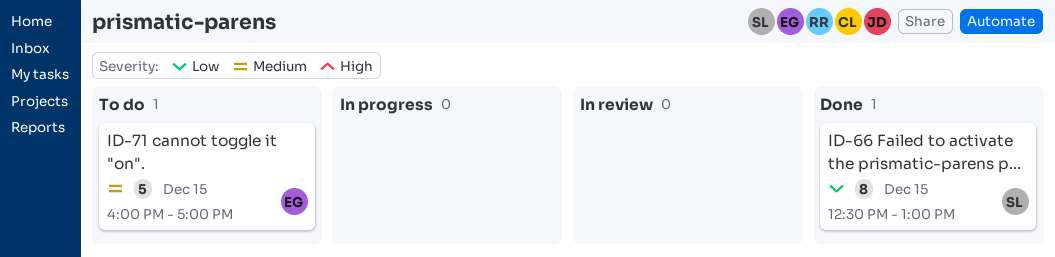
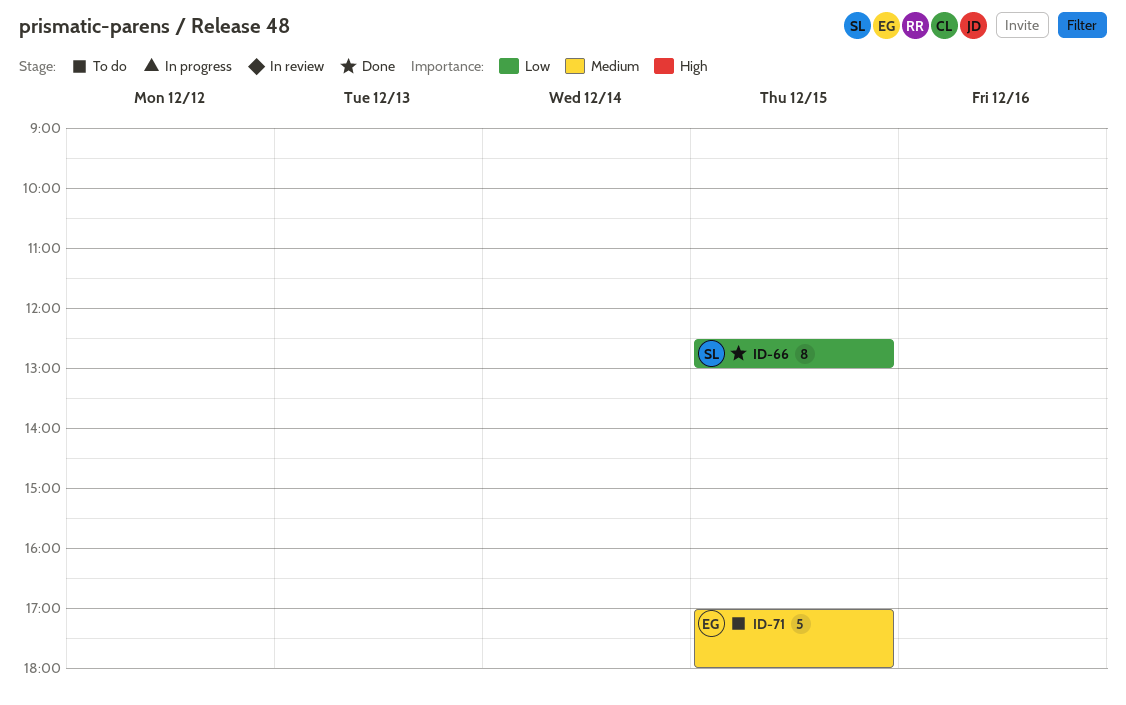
ID-71, begins: 16:00 -> 17:00
ID-71, ends: 17:00 -> 18:00

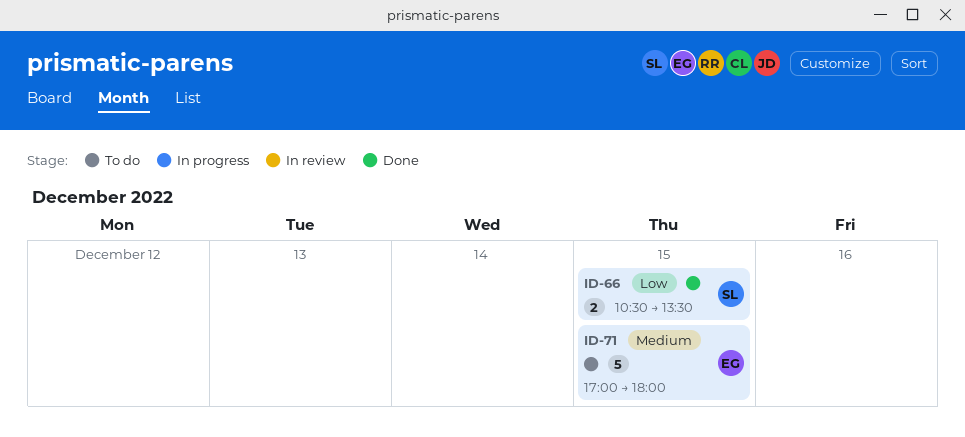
ID-66, estimate: 8 -> 2
ID-66, begins: 12:30 -> 10:30
ID-66, ends: 13:00 -> 13:30

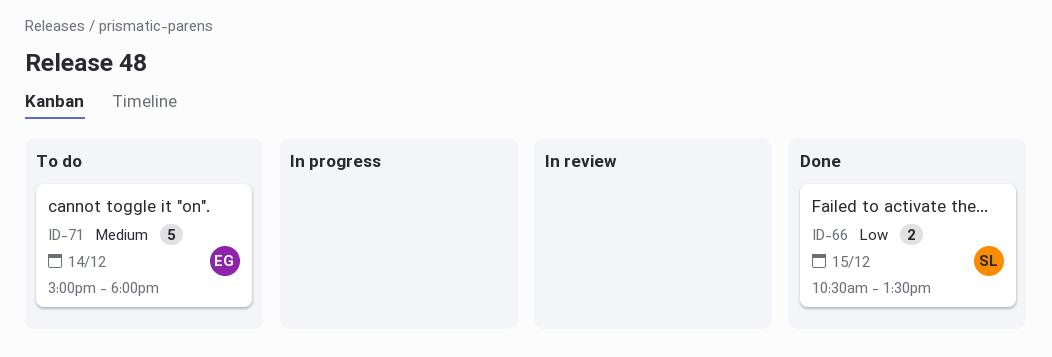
ID-71, day: Dec 15 -> Dec 14
ID-71, begins: 17:00 -> 15:00

